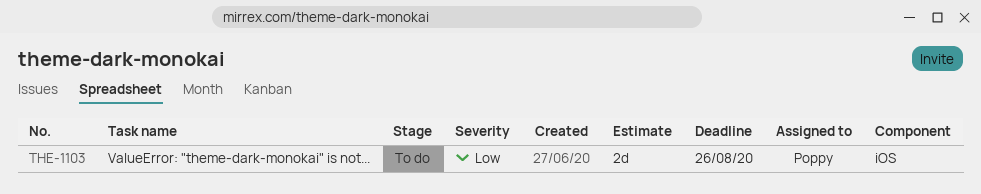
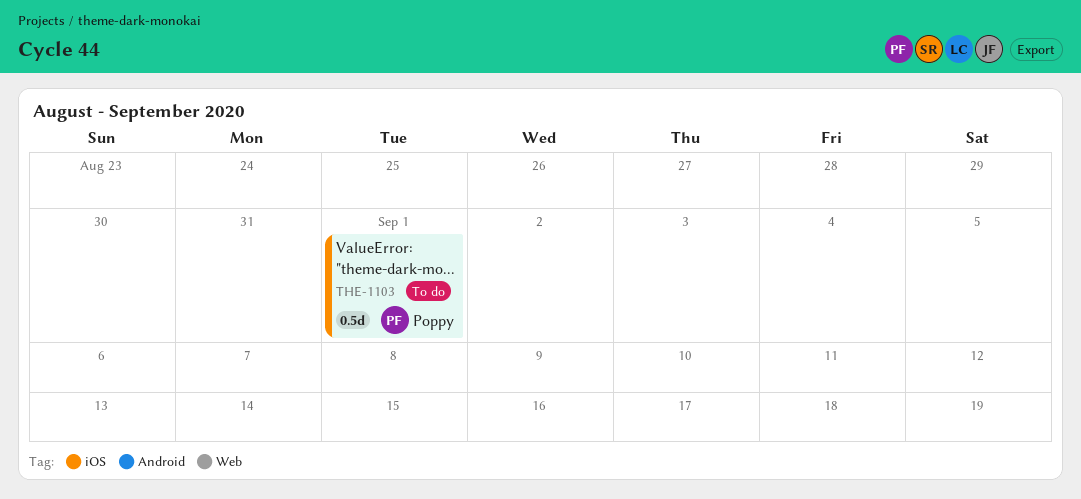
THE-1103, estimate: 2d -> 0.5d
THE-1103, due: Aug 26 -> Sep 1

